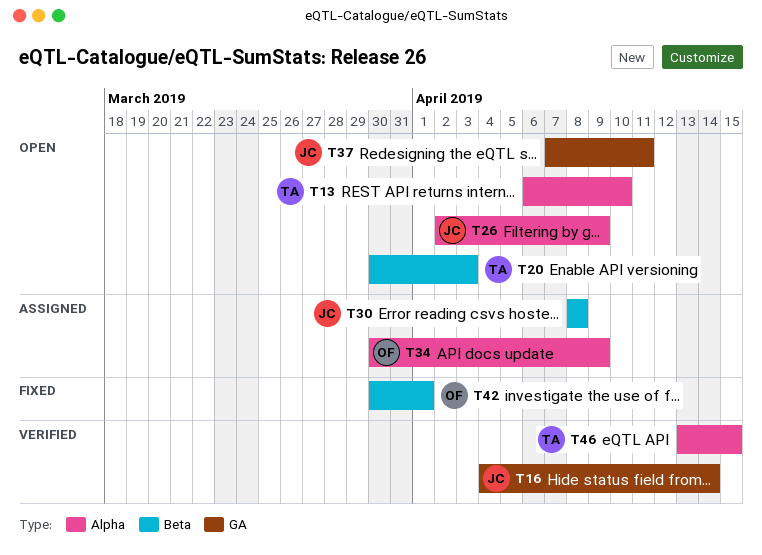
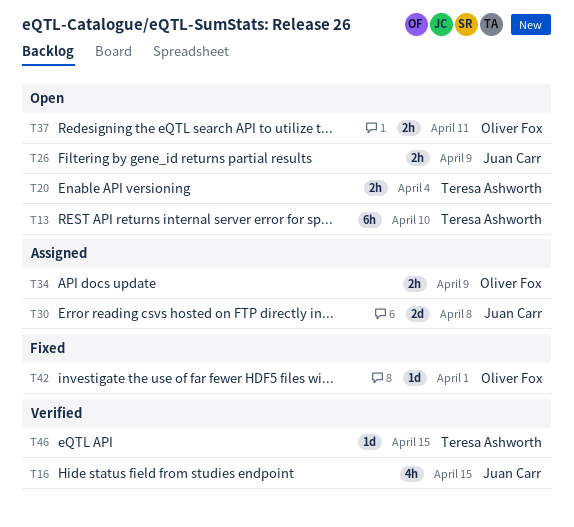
T16, due: Apr 14 -> Apr 15
T20, due: Apr 3 -> Apr 4
T37, owner: Juan Carr -> Oliver Fox

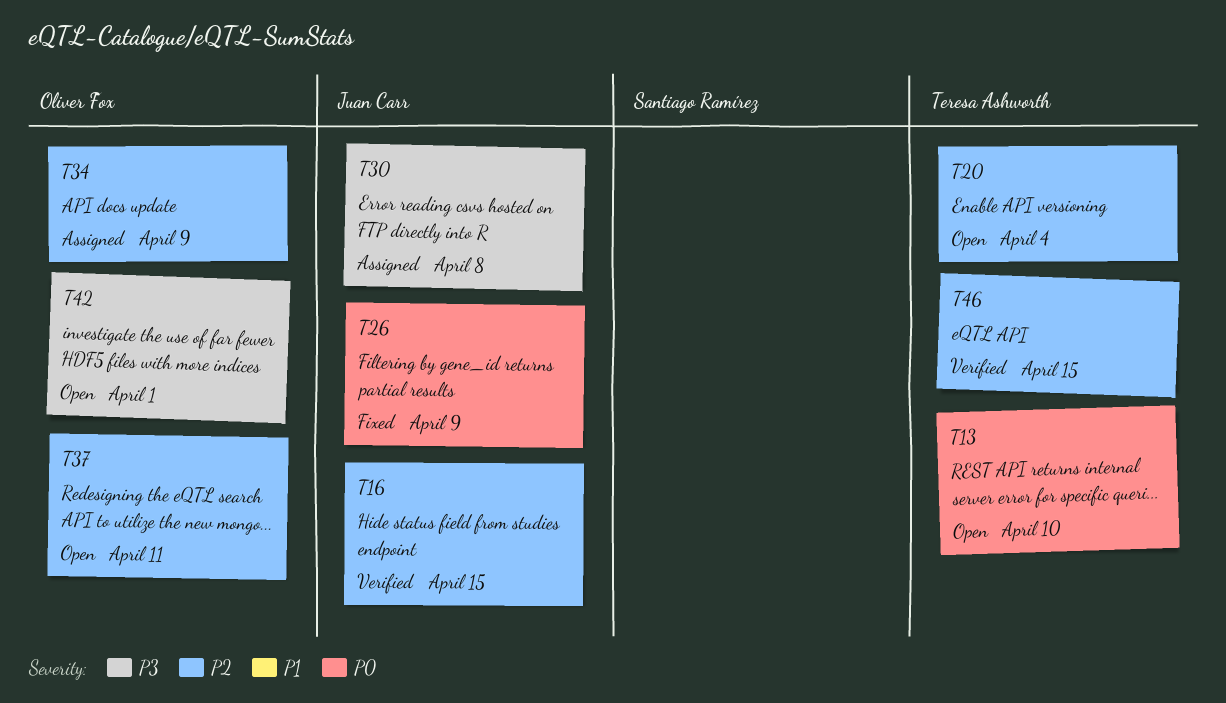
T26, status: Open -> Fixed
T42, status: Fixed -> Open

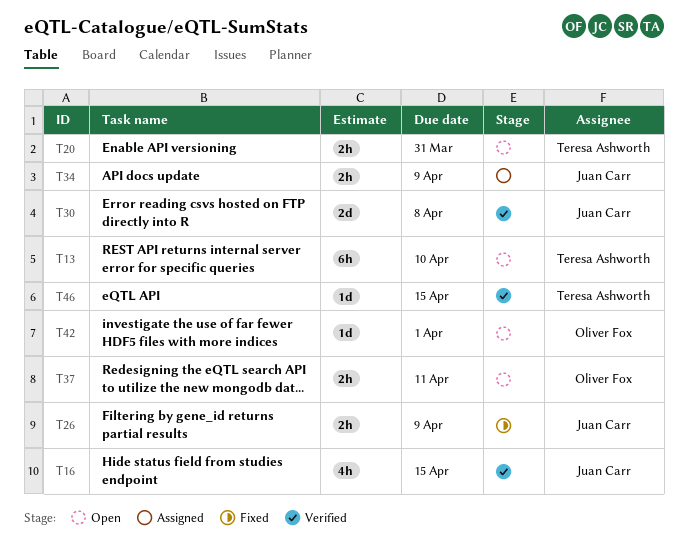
T20, due: Apr 4 -> Mar 31
T30, status: Assigned -> Verified
T34, owner: Oliver Fox -> Juan Carr

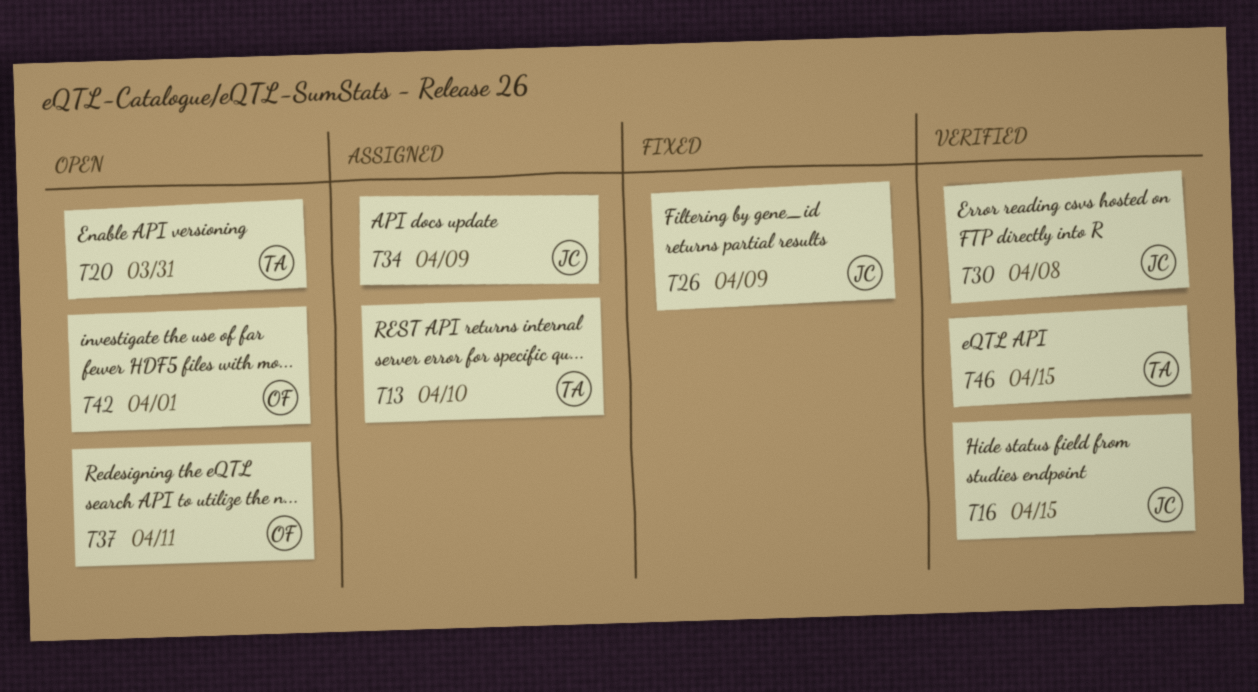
T13, status: Open -> Assigned

